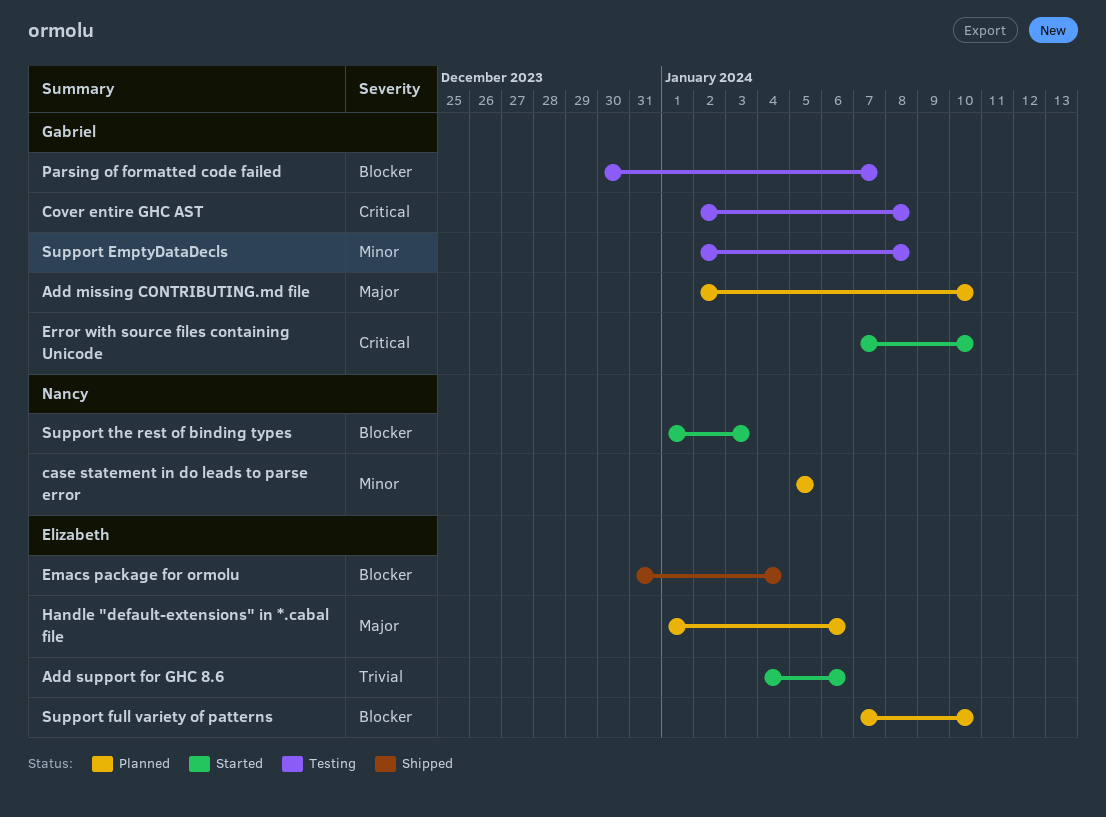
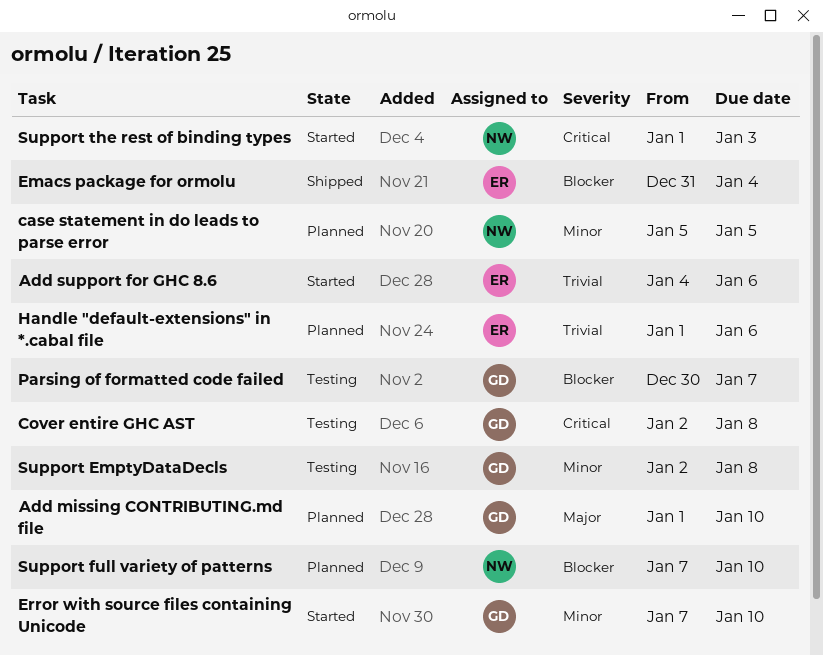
Add missing CONTRIBUTING.md file, start: Jan 2 -> Jan 1
Error with source files containing Unicode, priority: Critical -> Minor
Handle "default-extensions" in *.cabal file, priority: Major -> Trivial
Support full variety of patterns, owner: Elizabeth -> Nancy
Support the rest of binding types, priority: Blocker -> Critical

